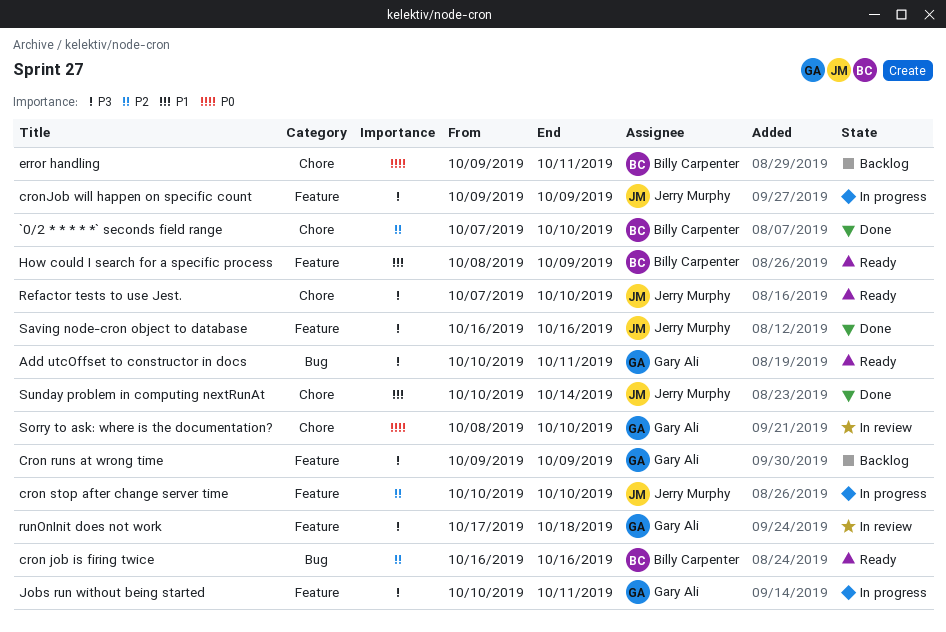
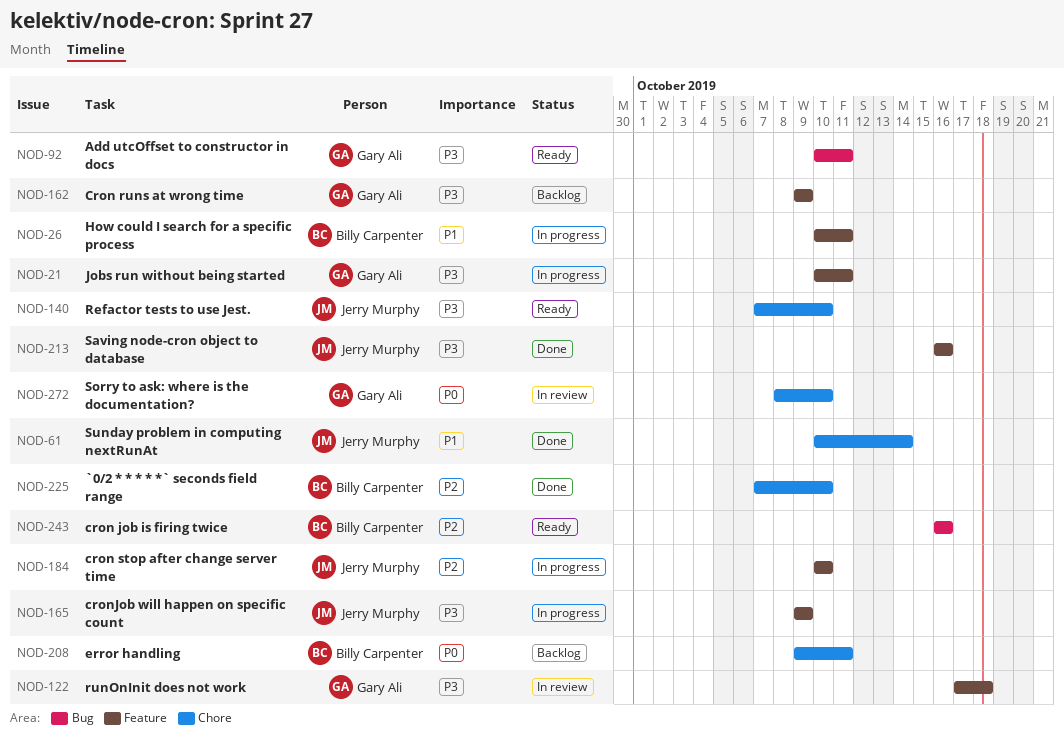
How could I search for a specific process, status: Ready -> In progress
How could I search for a specific process, start: Oct 8 -> Oct 10
How could I search for a specific process, due: Oct 9 -> Oct 11

